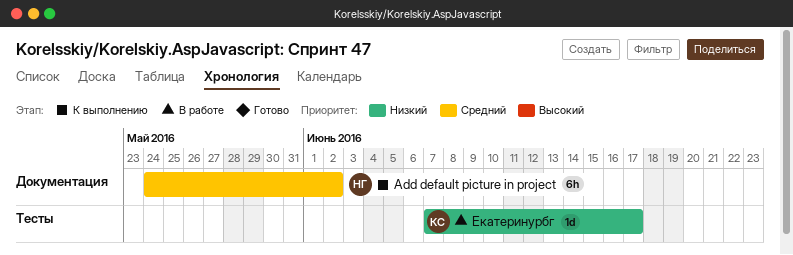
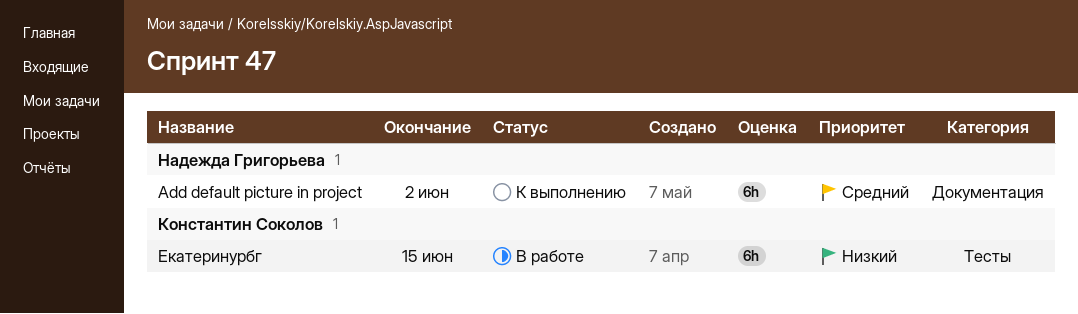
Екатеринурбг, estimate: 1d -> 6h
Екатеринурбг, due: Jun 17 -> Jun 15

